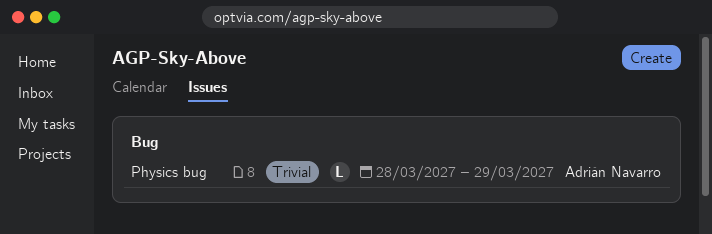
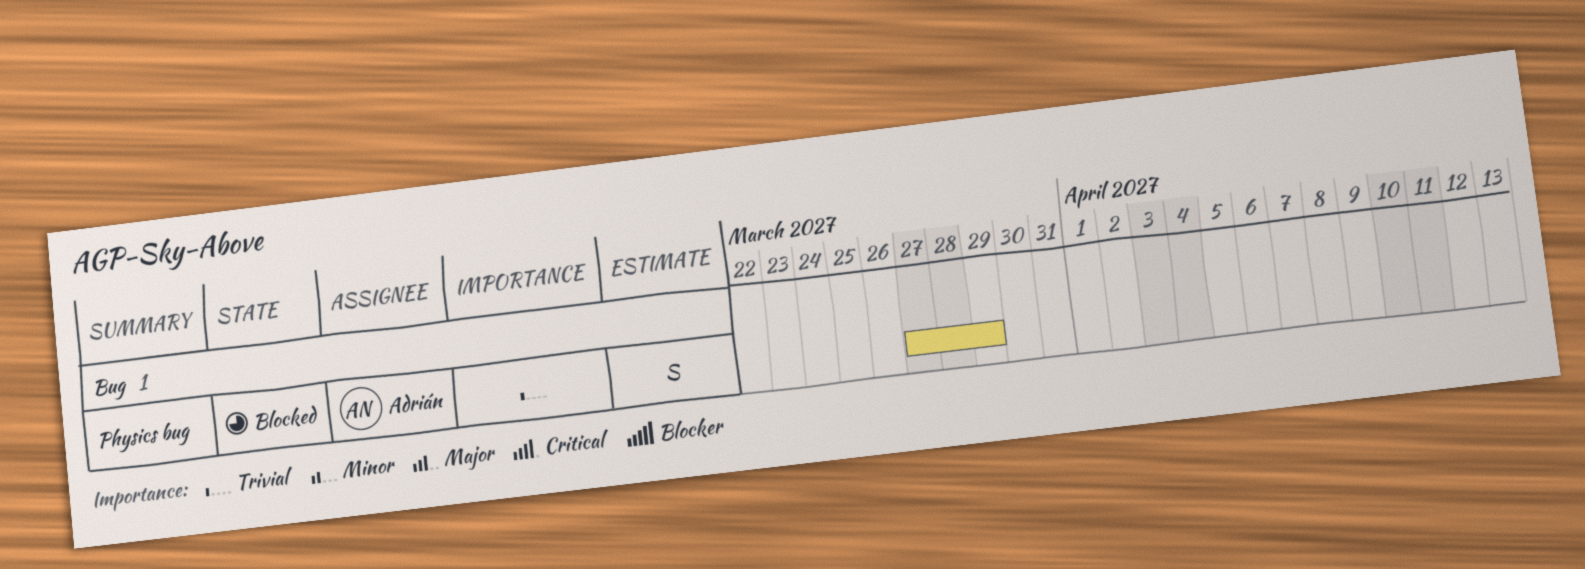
Physics bug, estimate: L -> S
Physics bug, start: Mar 28 -> Mar 27

